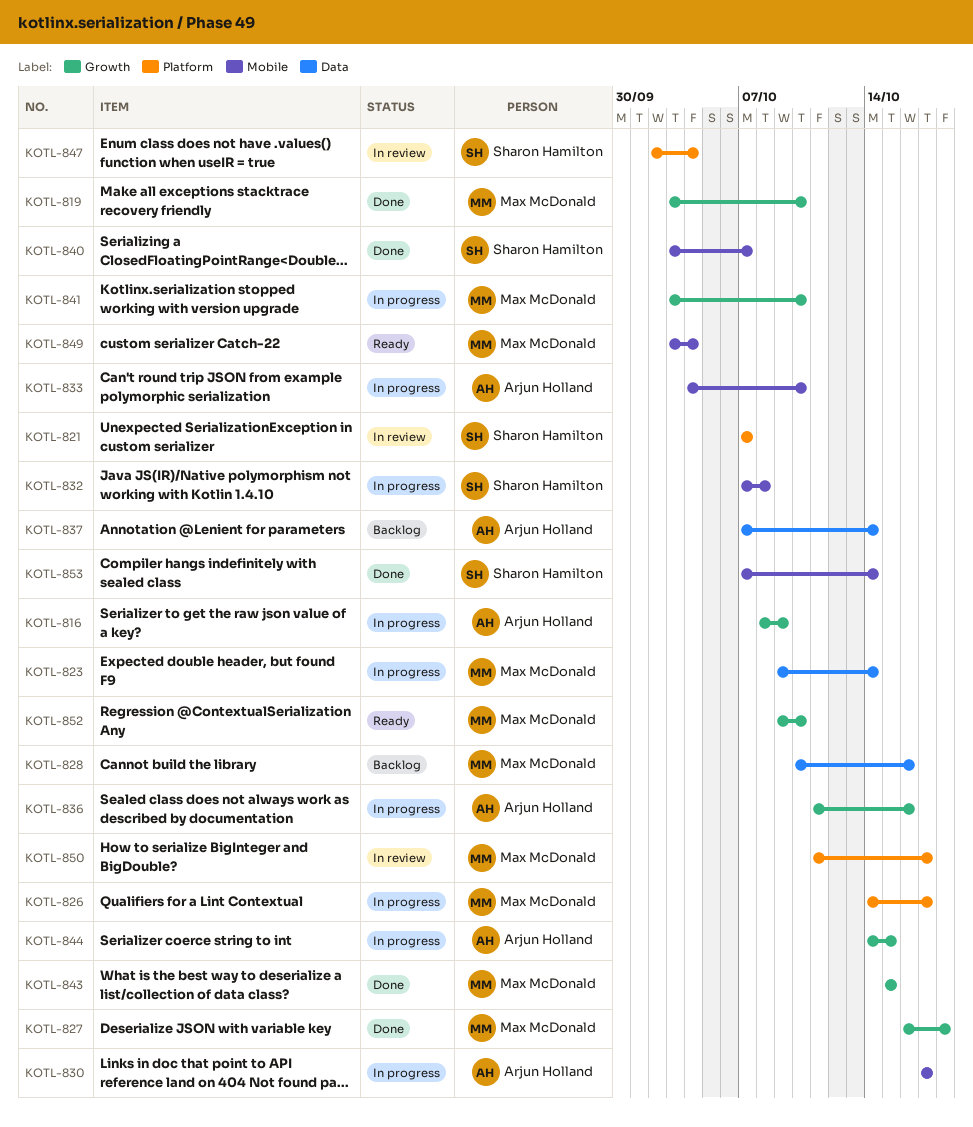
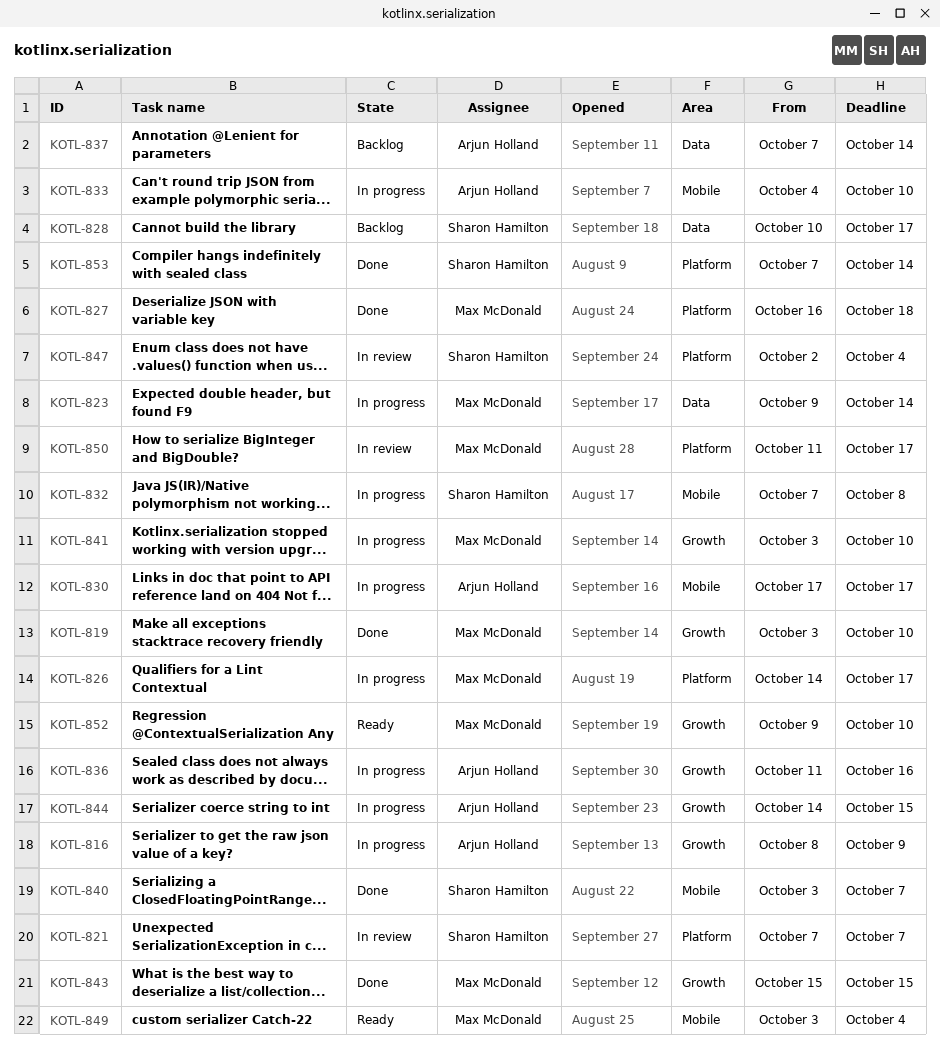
KOTL-827, label: Growth -> Platform
KOTL-828, owner: Max McDonald -> Sharon Hamilton
KOTL-828, due: Oct 16 -> Oct 17
KOTL-853, label: Mobile -> Platform

